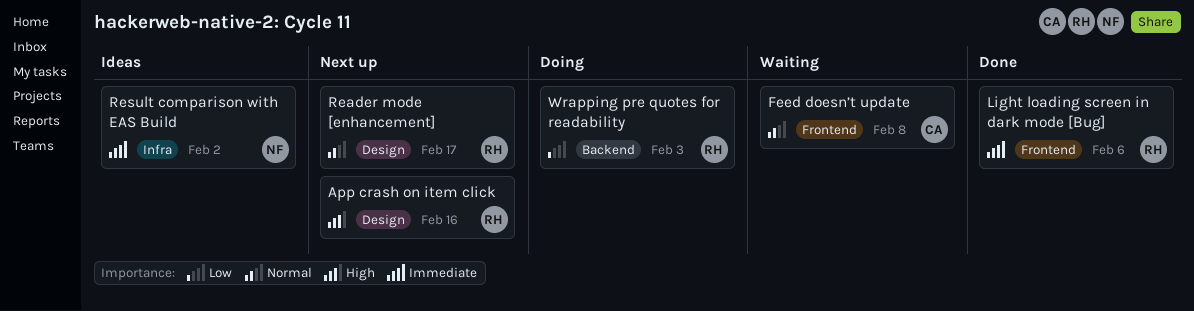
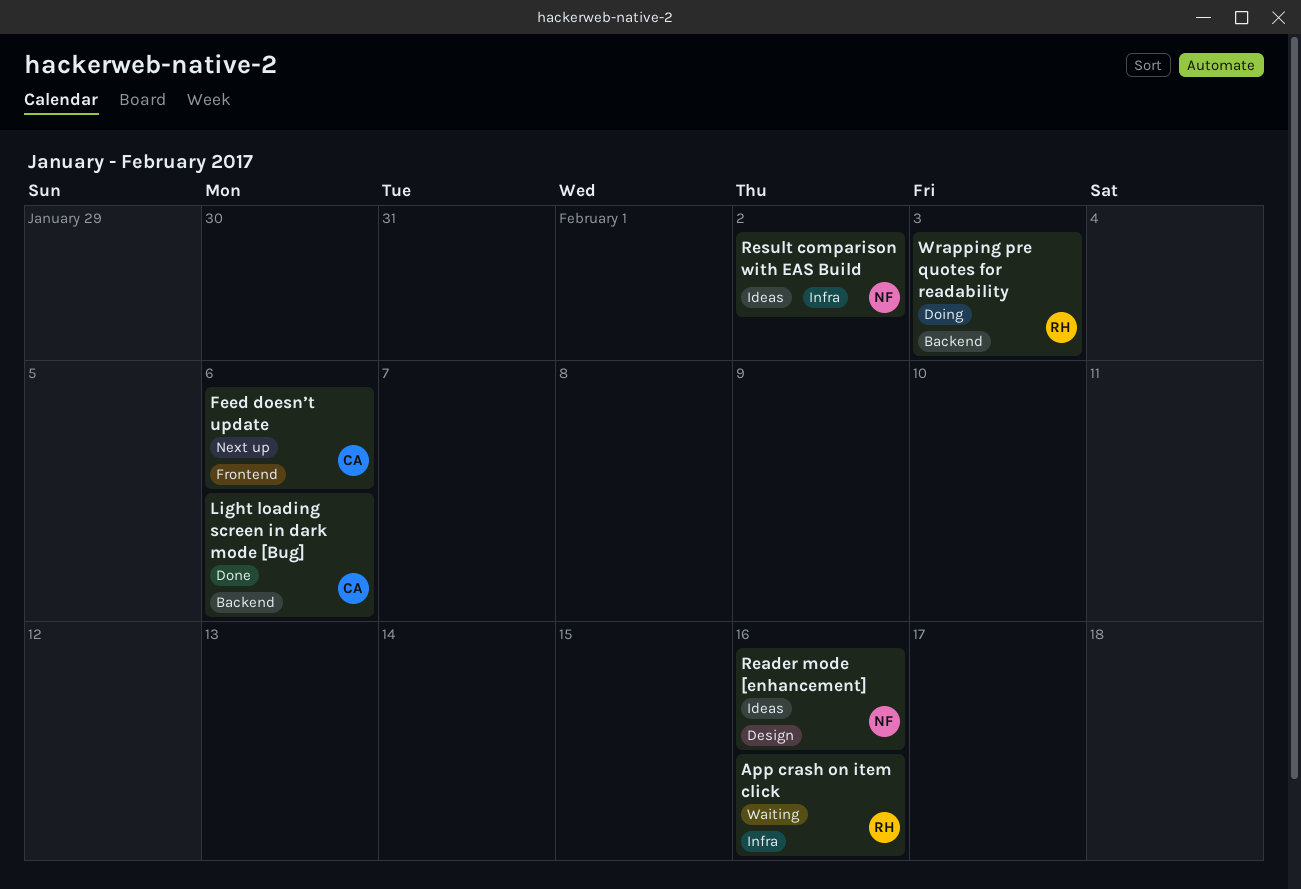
App crash on item click, status: Next up -> Waiting
App crash on item click, label: Design -> Infra
Feed doesn’t update, status: Waiting -> Next up
Feed doesn’t update, due: Feb 8 -> Feb 6
Light loading screen in dark mode [Bug], owner: RH -> CA
Light loading screen in dark mode [Bug], label: Frontend -> Backend
Reader mode [enhancement], status: Next up -> Ideas
Reader mode [enhancement], owner: RH -> NF
Reader mode [enhancement], due: Feb 17 -> Feb 16

